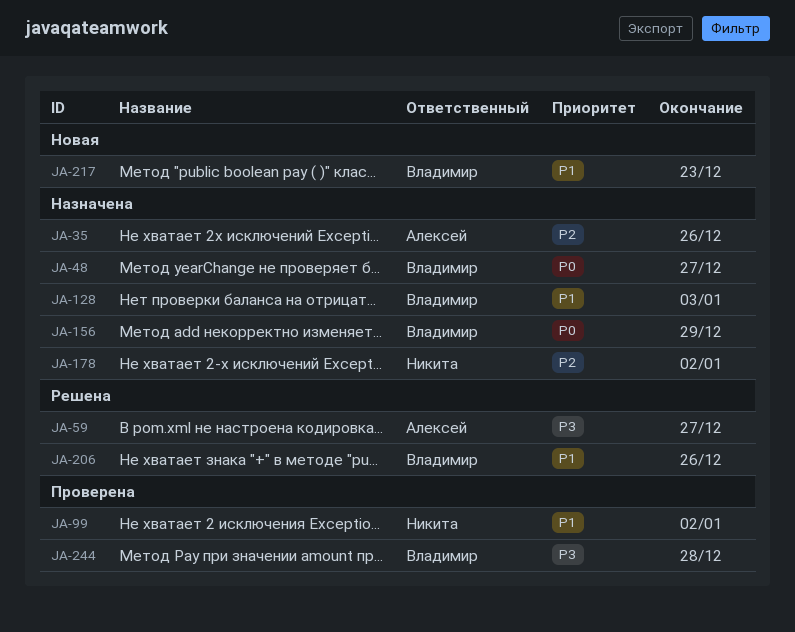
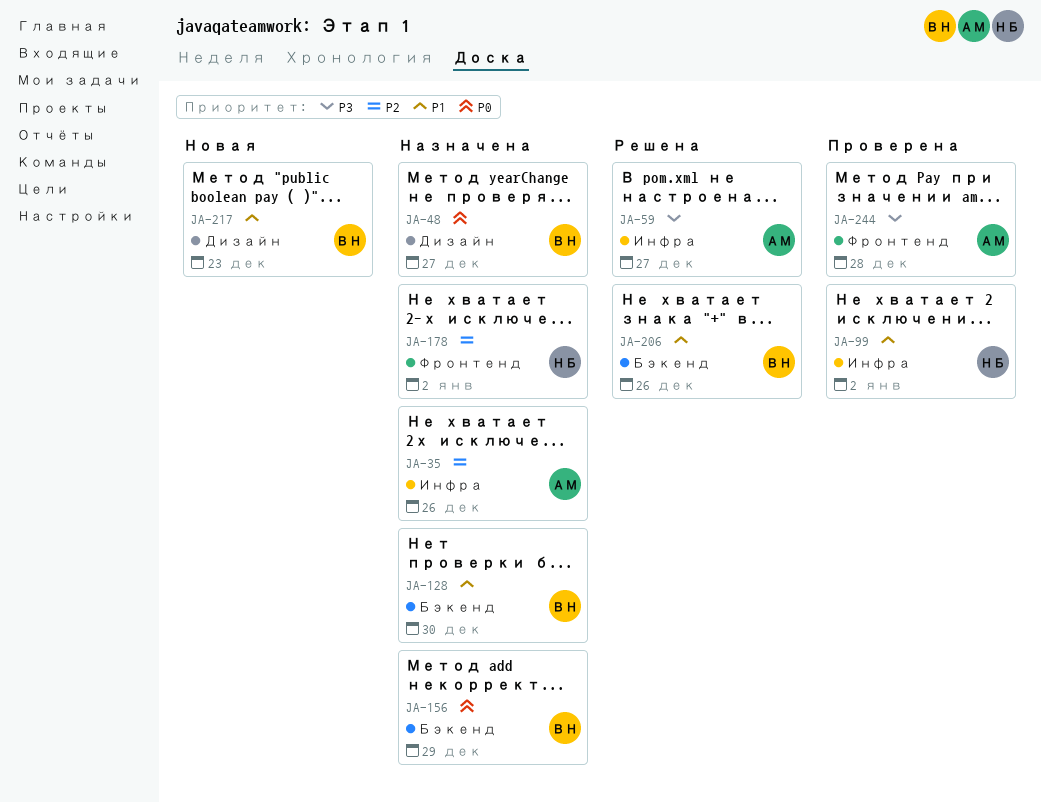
JA-128, due: Jan 3 -> Dec 30
JA-244, owner: Владимир -> Алексей

